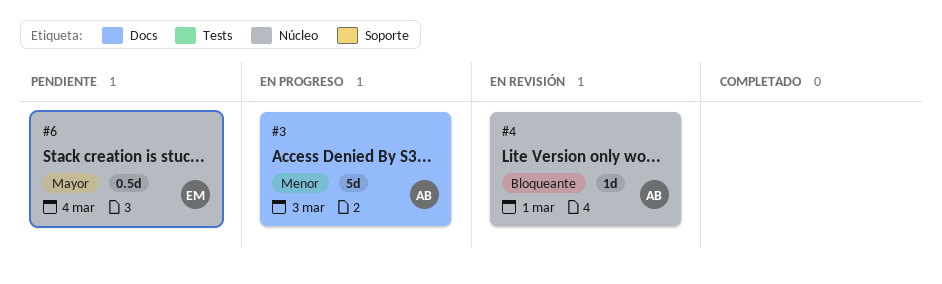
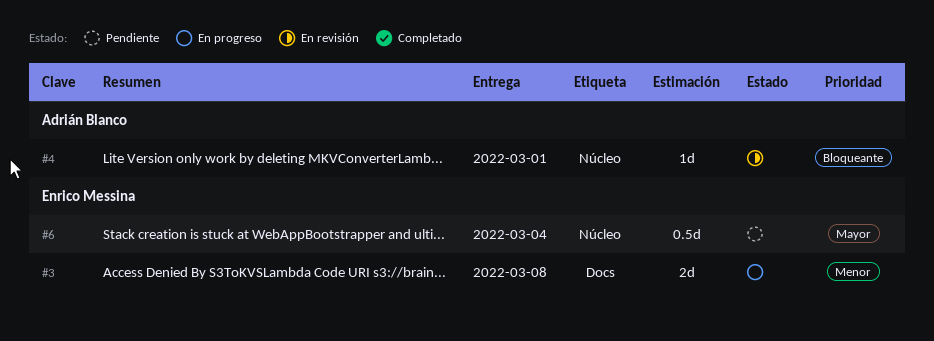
#3, owner: Adrián Blanco -> Enrico Messina
#3, estimate: 5d -> 2d
#3, due: Mar 3 -> Mar 8

